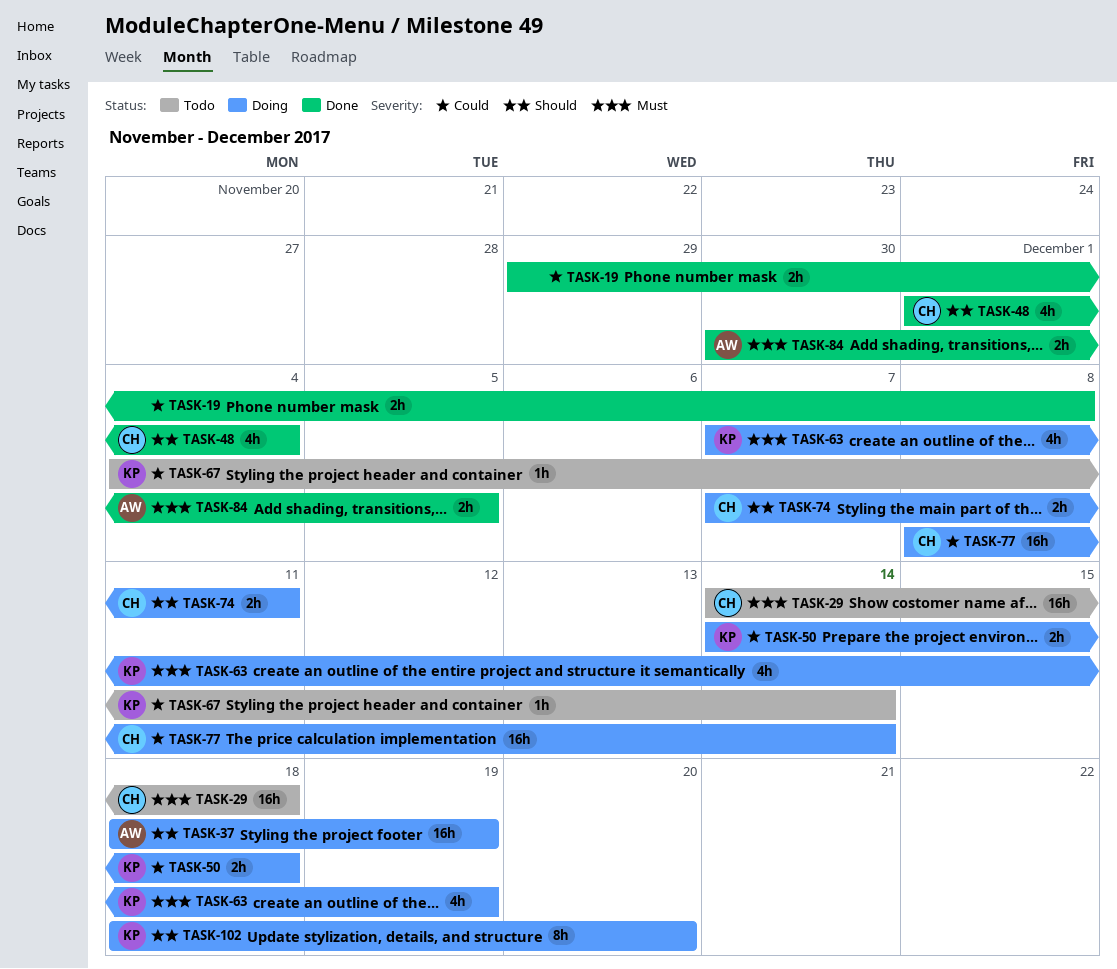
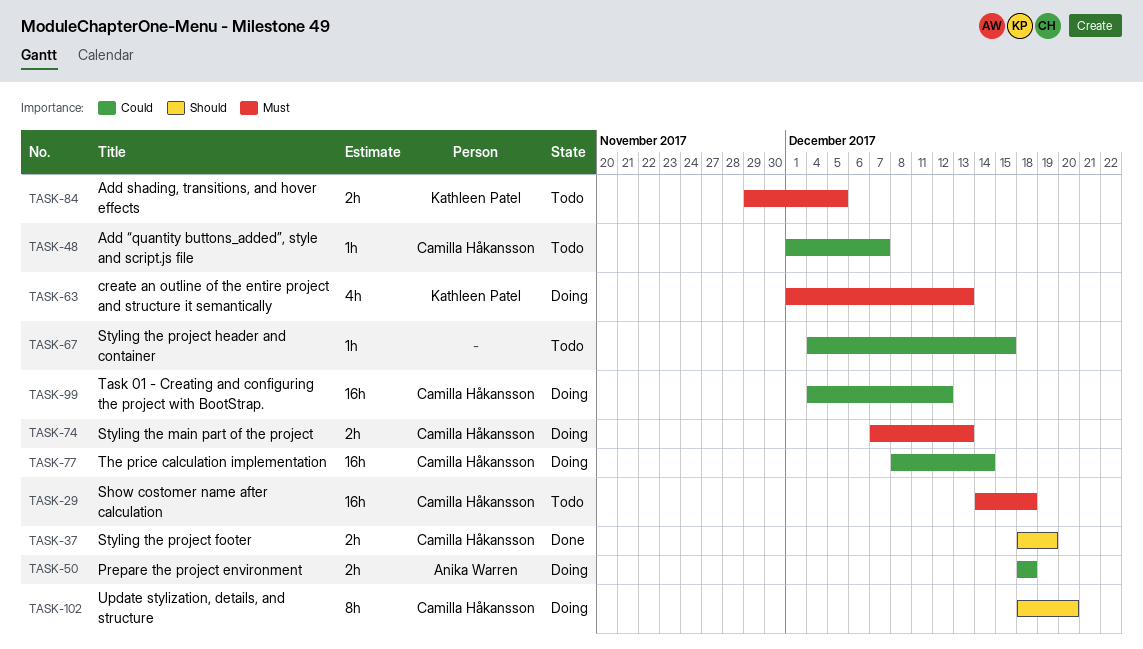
TASK-19: present -> none
TASK-37, status: Doing -> Done
TASK-37, owner: Anika Warren -> Camilla Håkansson
TASK-37, estimate: 16h -> 2h
TASK-48, status: Done -> Todo
TASK-48, priority: Should -> Could
TASK-48, estimate: 4h -> 1h
TASK-48, due: Dec 4 -> Dec 7
TASK-50, owner: Kathleen Patel -> Anika Warren
TASK-50, start: Dec 14 -> Dec 18
TASK-63, start: Dec 7 -> Dec 1
TASK-63, due: Dec 19 -> Dec 13
TASK-67, owner: Kathleen Patel -> none
TASK-67, due: Dec 14 -> Dec 15
TASK-74, priority: Should -> Must
TASK-74, due: Dec 11 -> Dec 13
TASK-84, status: Done -> Todo
TASK-84, owner: Anika Warren -> Kathleen Patel
TASK-84, start: Nov 30 -> Nov 29
TASK-99: none -> present
TASK-102, owner: Kathleen Patel -> Camilla Håkansson

